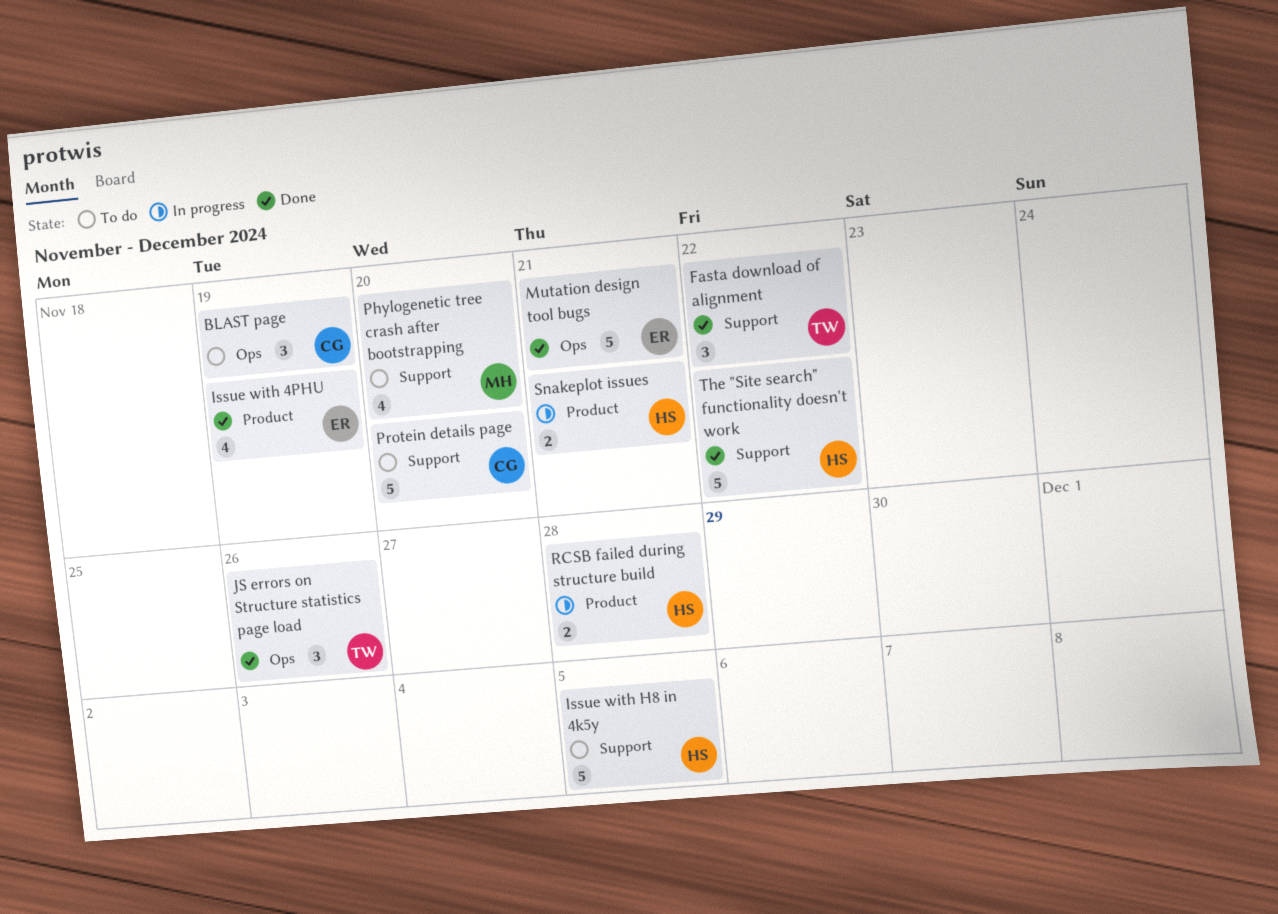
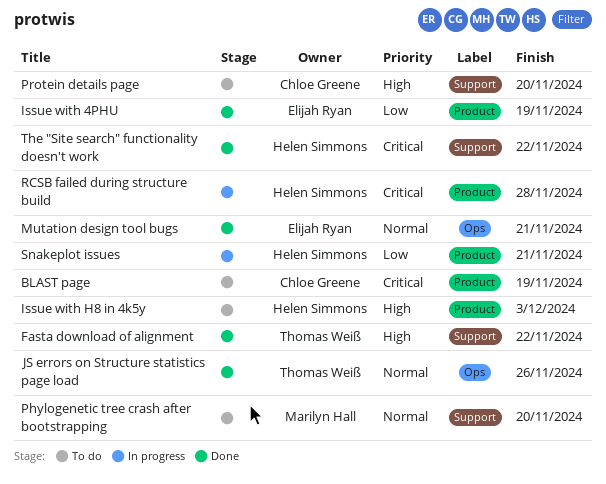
BLAST page, label: Ops -> Product
Issue with H8 in 4k5y, label: Support -> Product
Issue with H8 in 4k5y, due: Dec 5 -> Dec 3

